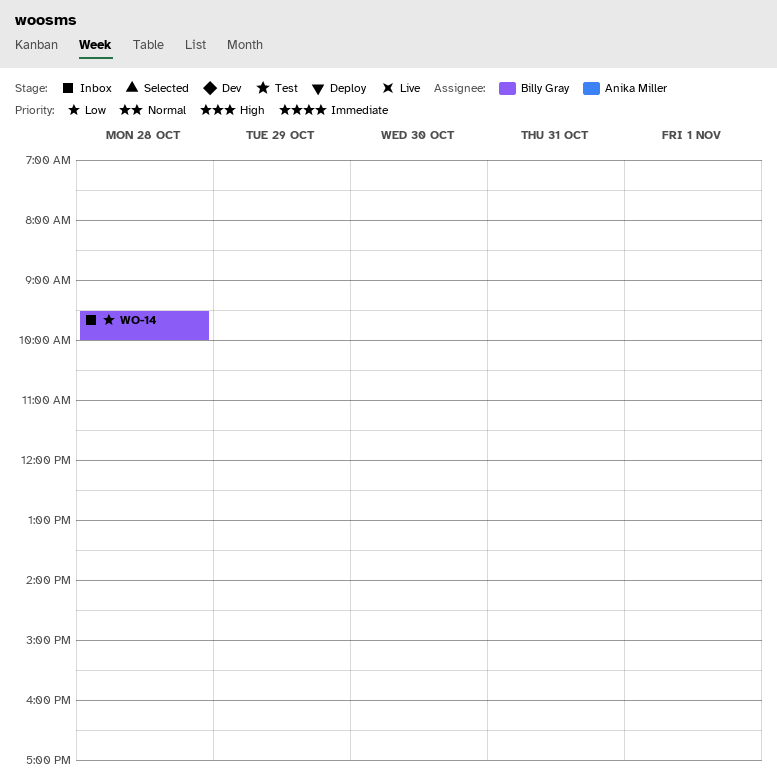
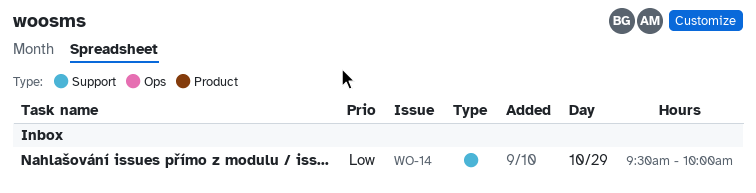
WO-14, day: Oct 28 -> Oct 29

